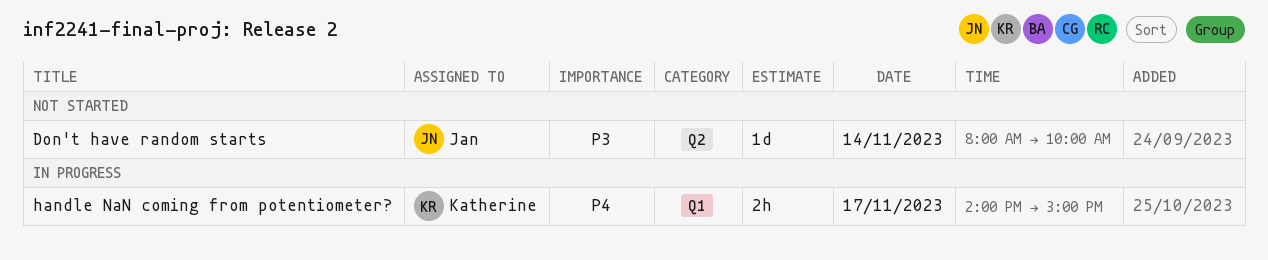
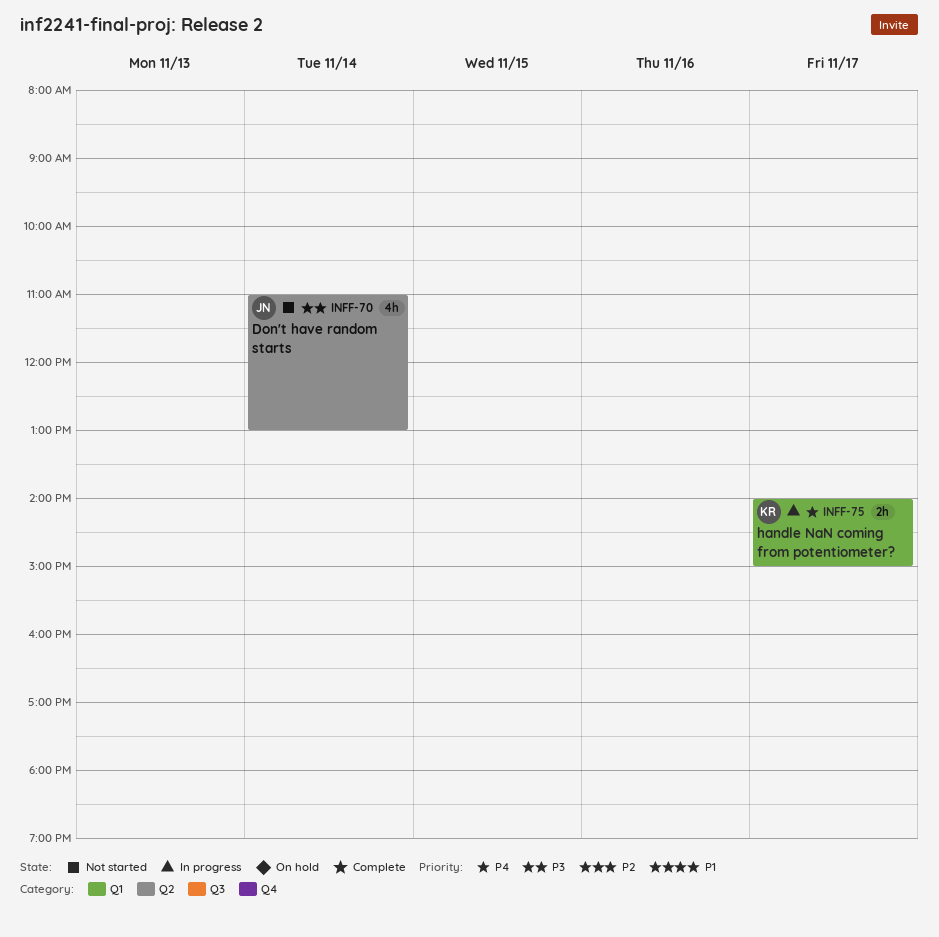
Don't have random starts, estimate: 1d -> 4h
Don't have random starts, begins: 08:00 -> 11:00
Don't have random starts, ends: 10:00 -> 13:00

